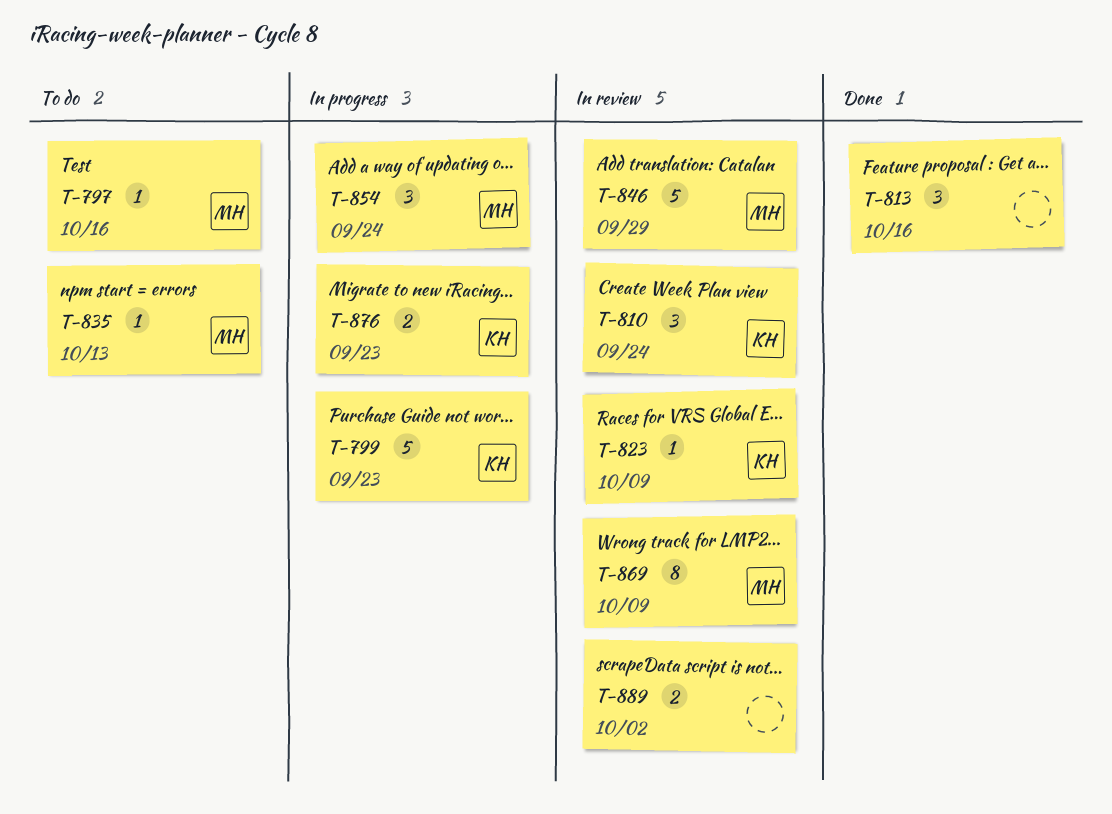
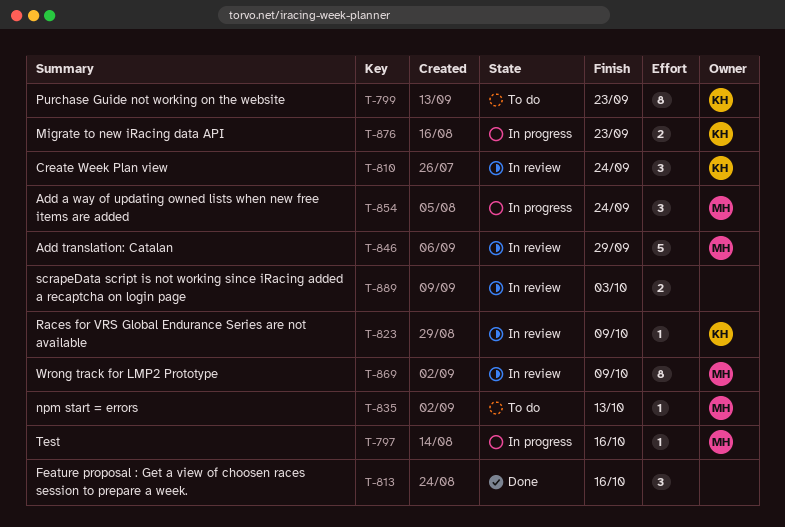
T-797, status: To do -> In progress
T-799, status: In progress -> To do
T-799, estimate: 5 -> 8
T-889, due: Oct 2 -> Oct 3

